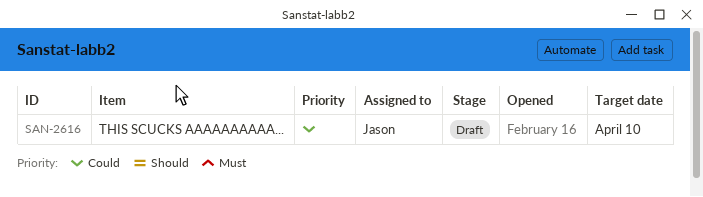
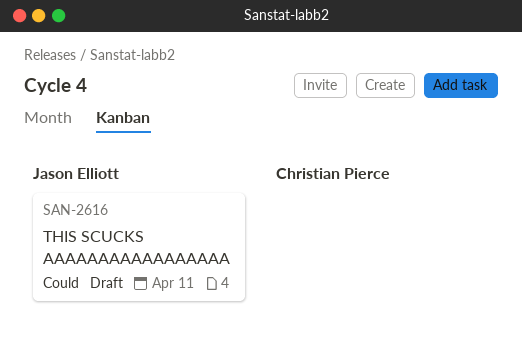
SAN-2616, due: Apr 10 -> Apr 11

